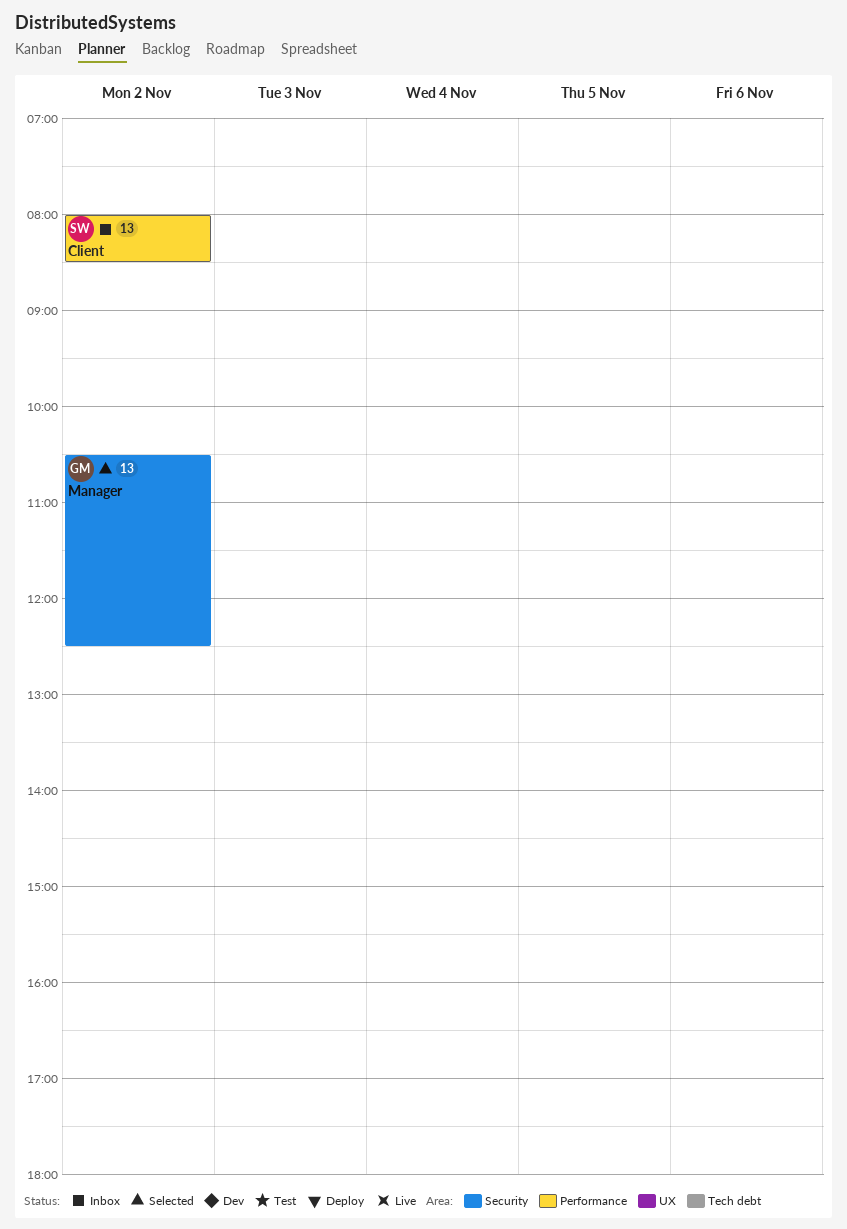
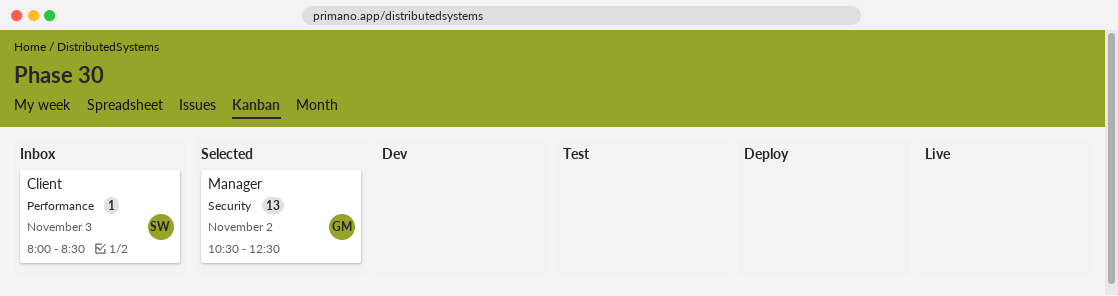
Client, estimate: 13 -> 1
Client, day: Nov 2 -> Nov 3

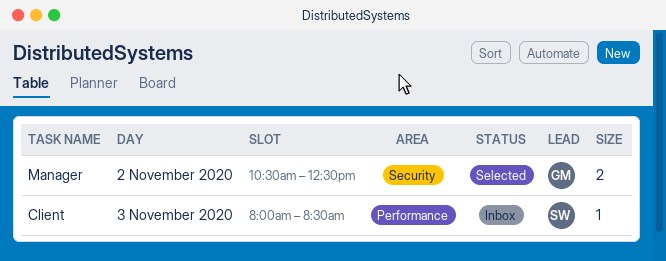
Manager, estimate: 13 -> 2

